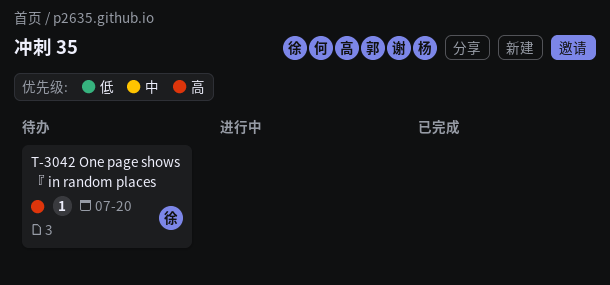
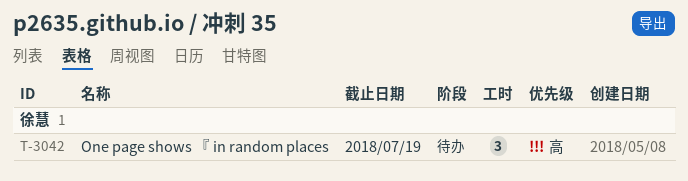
T-3042, estimate: 1 -> 3
T-3042, due: Jul 20 -> Jul 19

